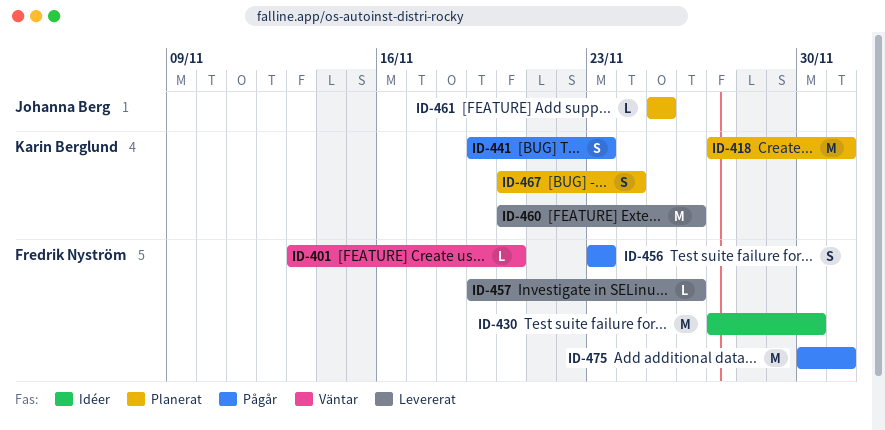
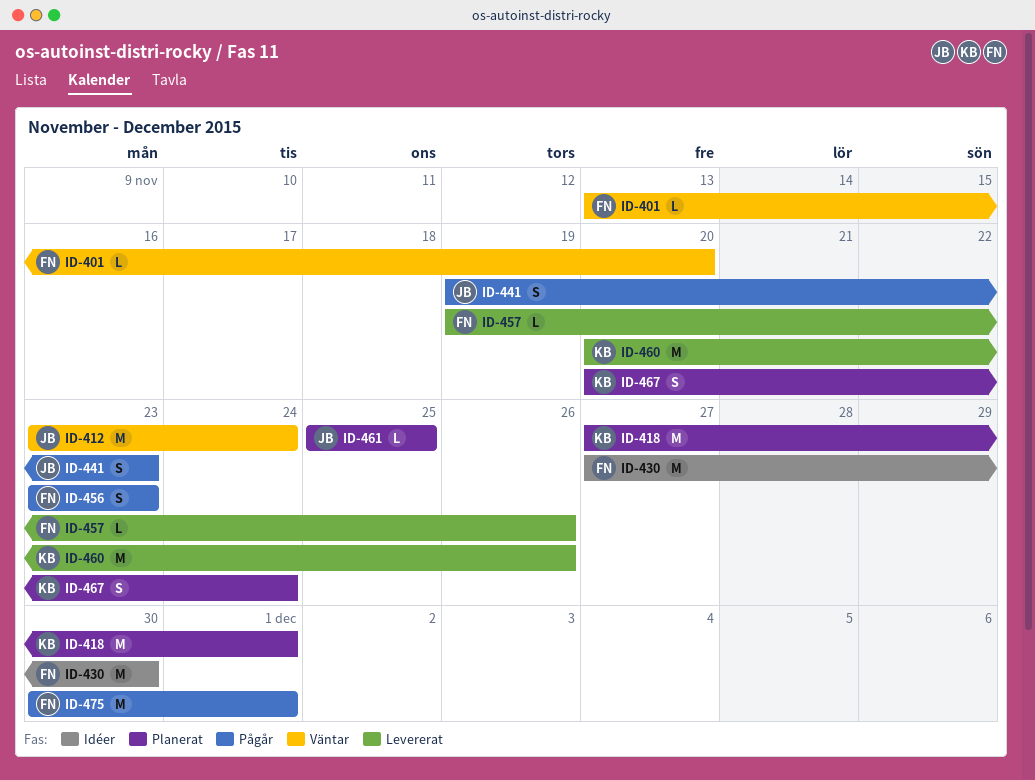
ID-412: none -> present
ID-441, owner: Karin Berglund -> Johanna Berg

